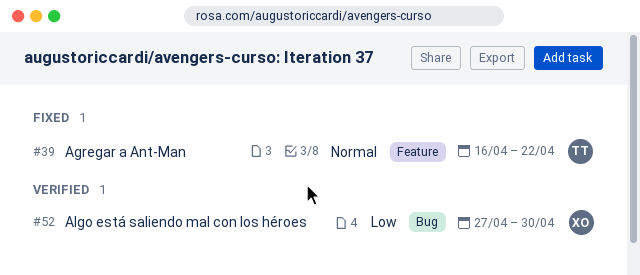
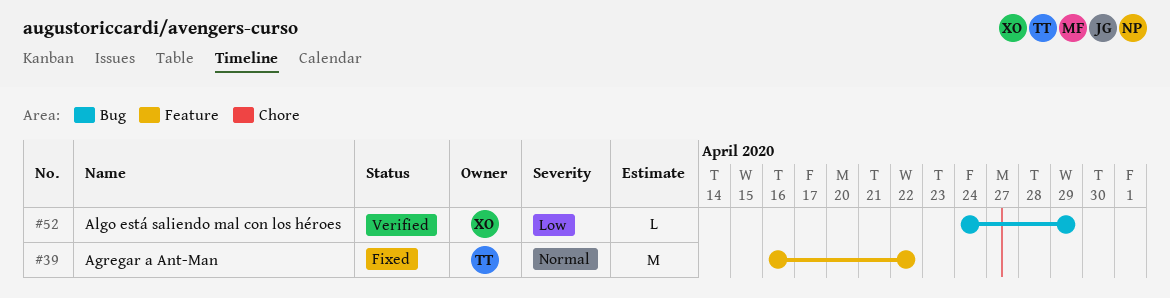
#52, start: Apr 27 -> Apr 24
#52, due: Apr 30 -> Apr 29

